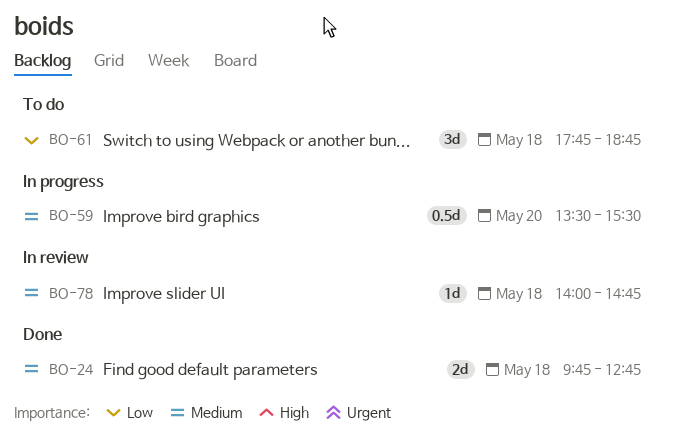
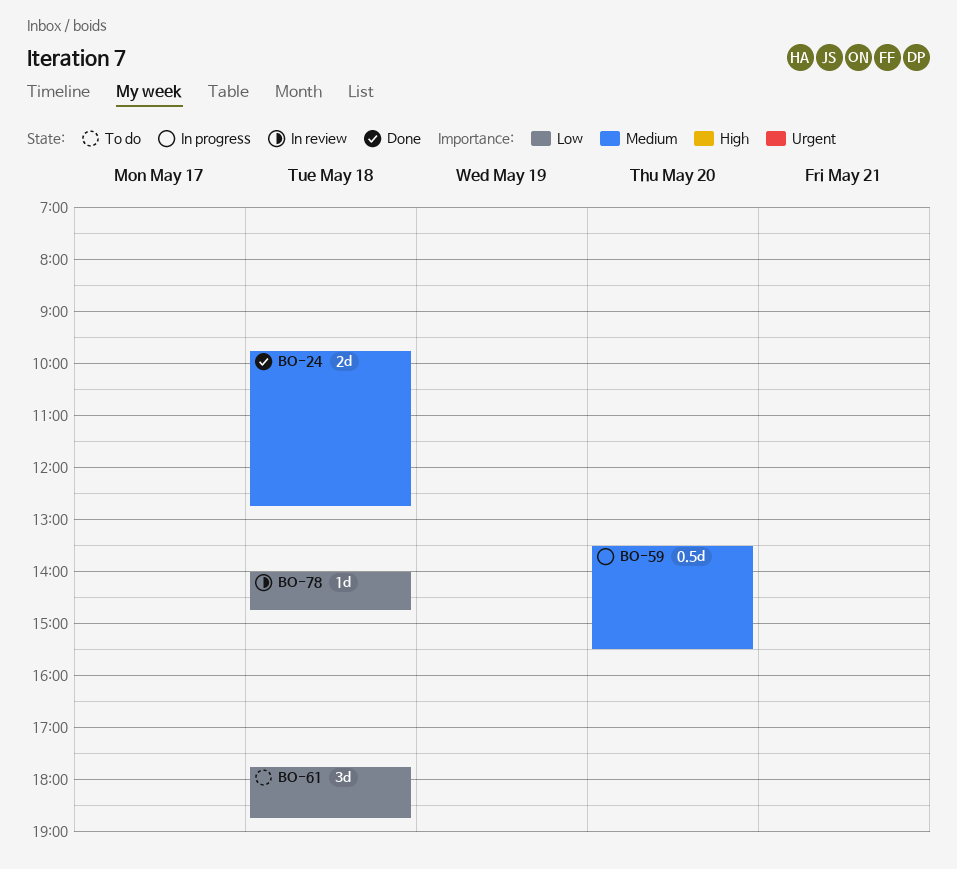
BO-78, priority: Medium -> Low

